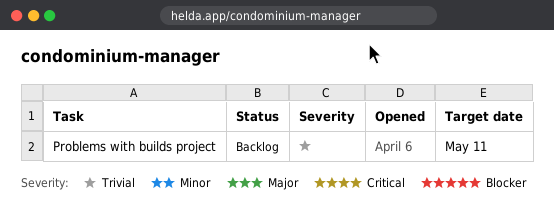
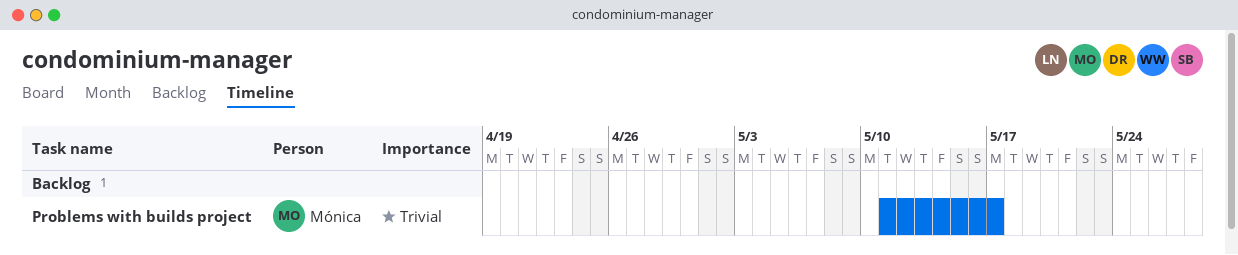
Problems with builds project, due: May 11 -> May 17

